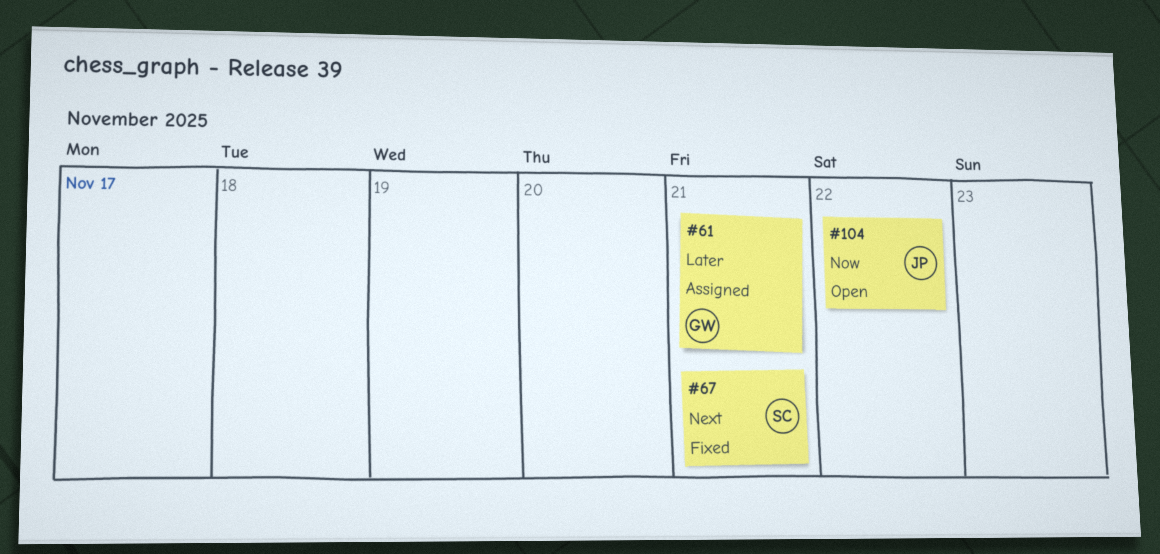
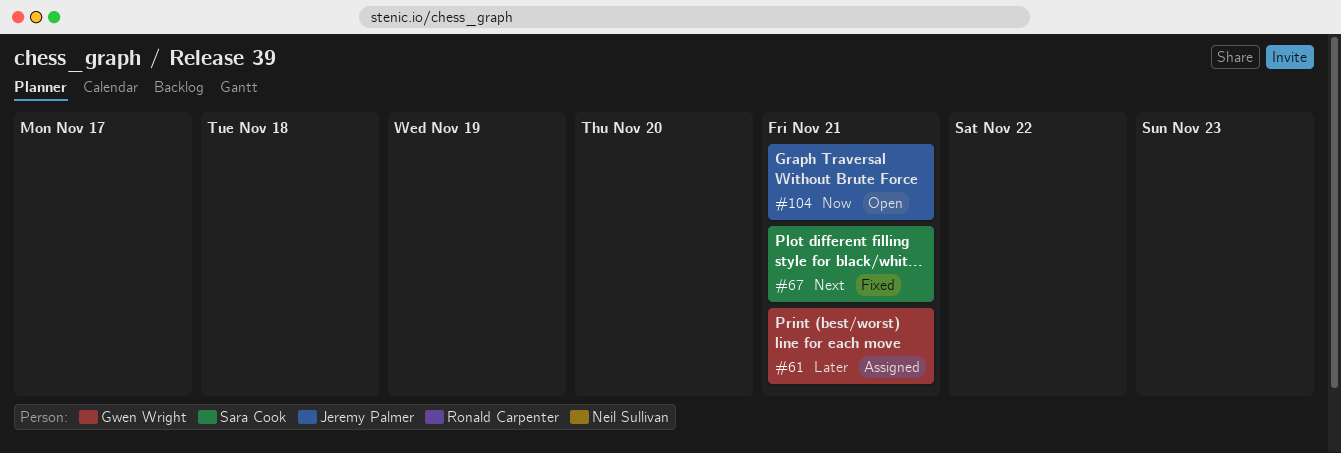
#104, due: Nov 22 -> Nov 21

